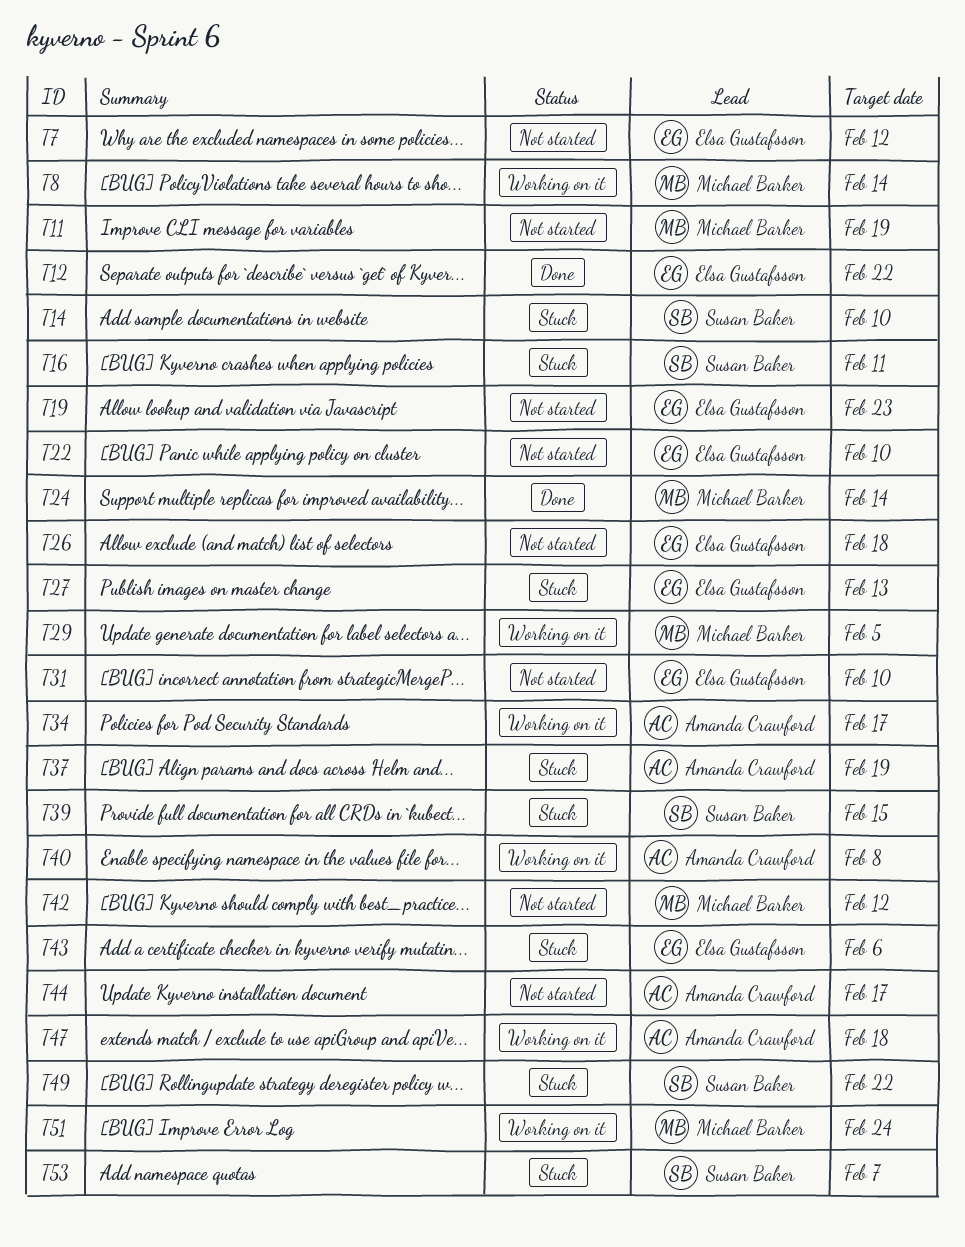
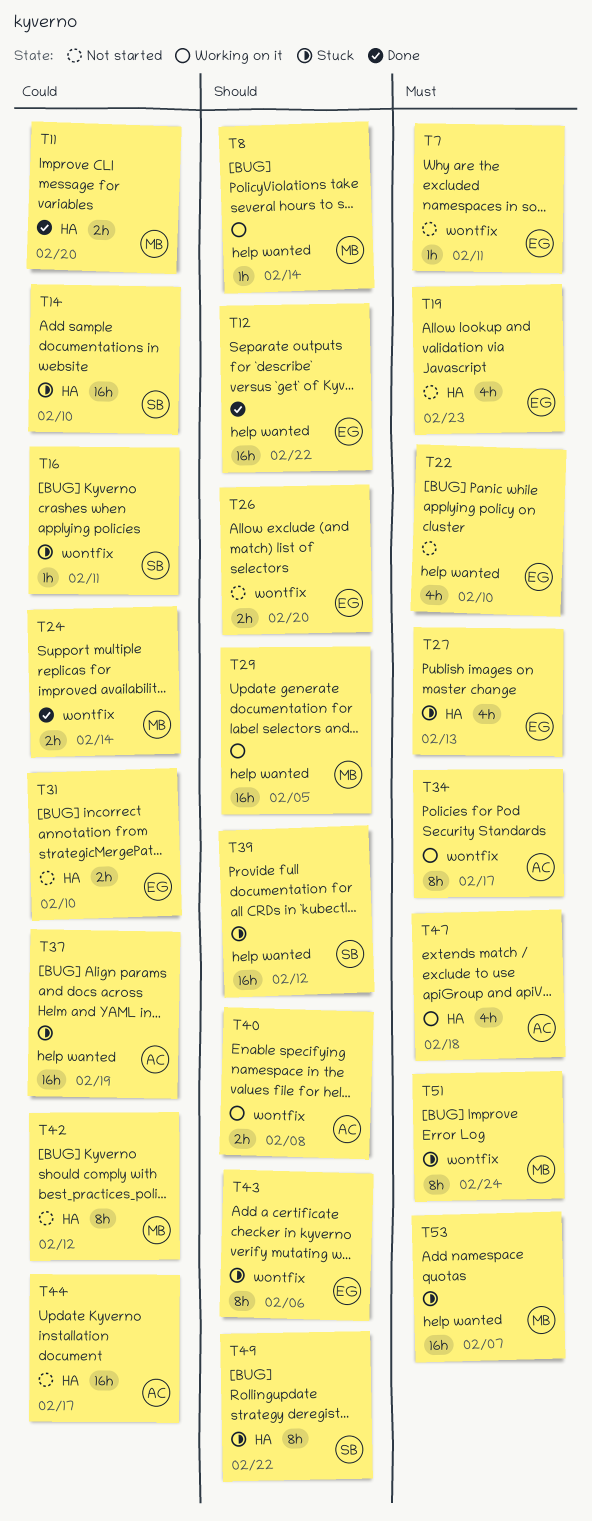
T7, due: Feb 12 -> Feb 11
T11, status: Not started -> Done
T11, due: Feb 19 -> Feb 20
T26, due: Feb 18 -> Feb 20
T39, due: Feb 15 -> Feb 12
T51, status: Working on it -> Stuck
T53, owner: Susan Baker -> Michael Barker

